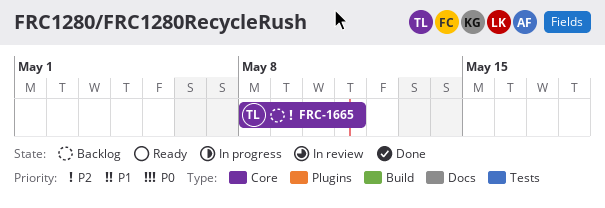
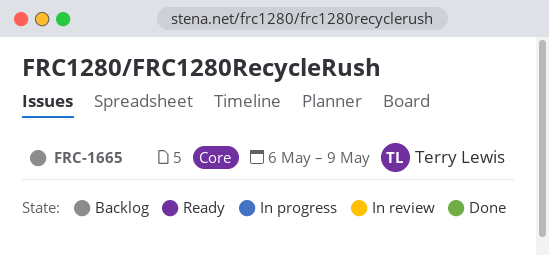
FRC-1665, start: May 8 -> May 6
FRC-1665, due: May 11 -> May 9

